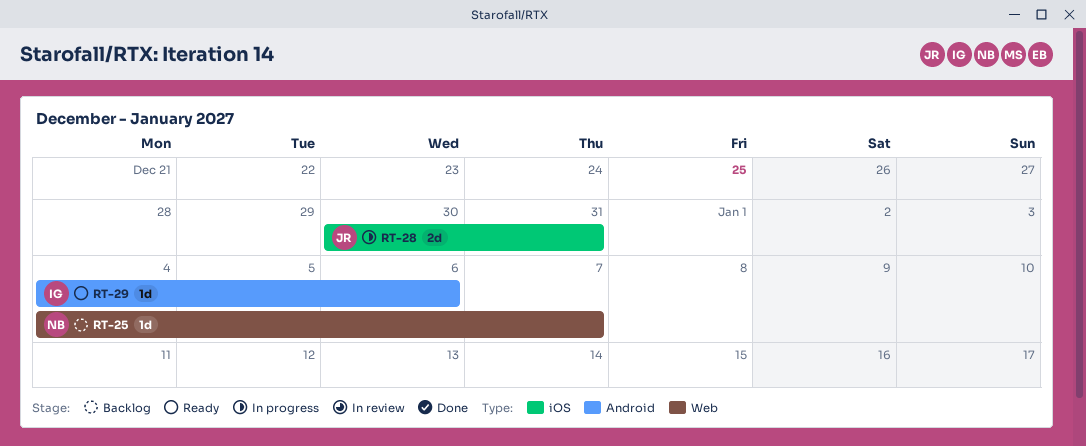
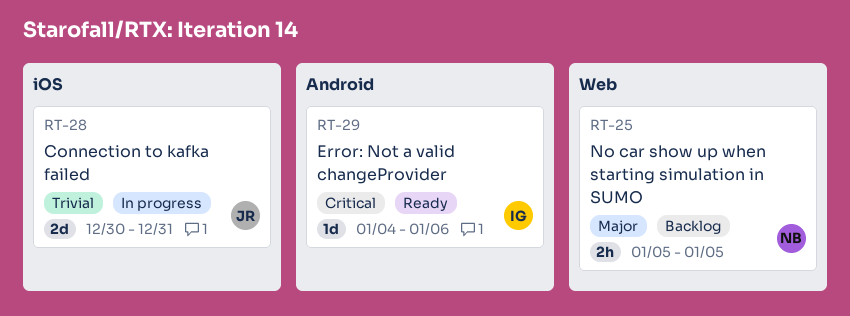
RT-25, estimate: 1d -> 2h
RT-25, start: Jan 4 -> Jan 5
RT-25, due: Jan 7 -> Jan 5

